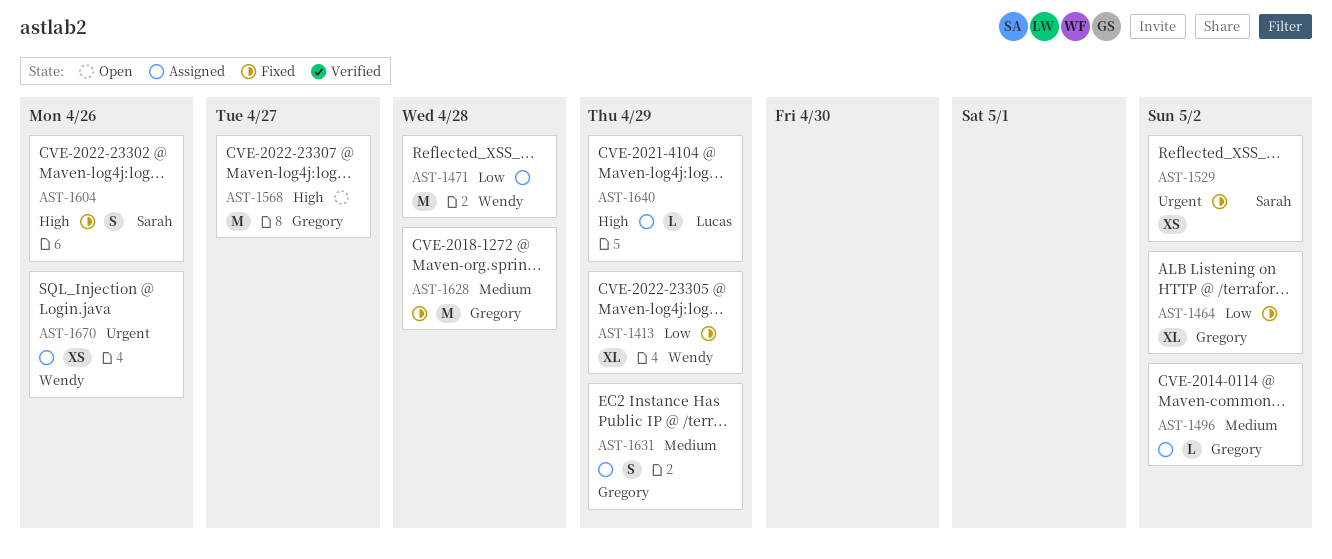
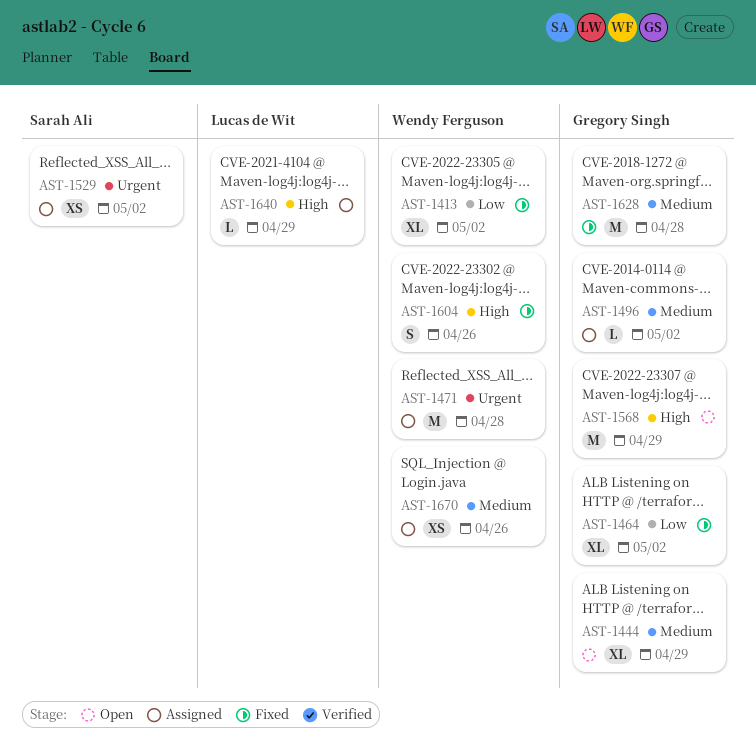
AST-1413, due: Apr 29 -> May 2
AST-1444: none -> present
AST-1471, priority: Low -> Urgent
AST-1529, status: Fixed -> Assigned
AST-1568, due: Apr 27 -> Apr 29
AST-1604, owner: Sarah Ali -> Wendy Ferguson
AST-1631: present -> none
AST-1670, priority: Urgent -> Medium

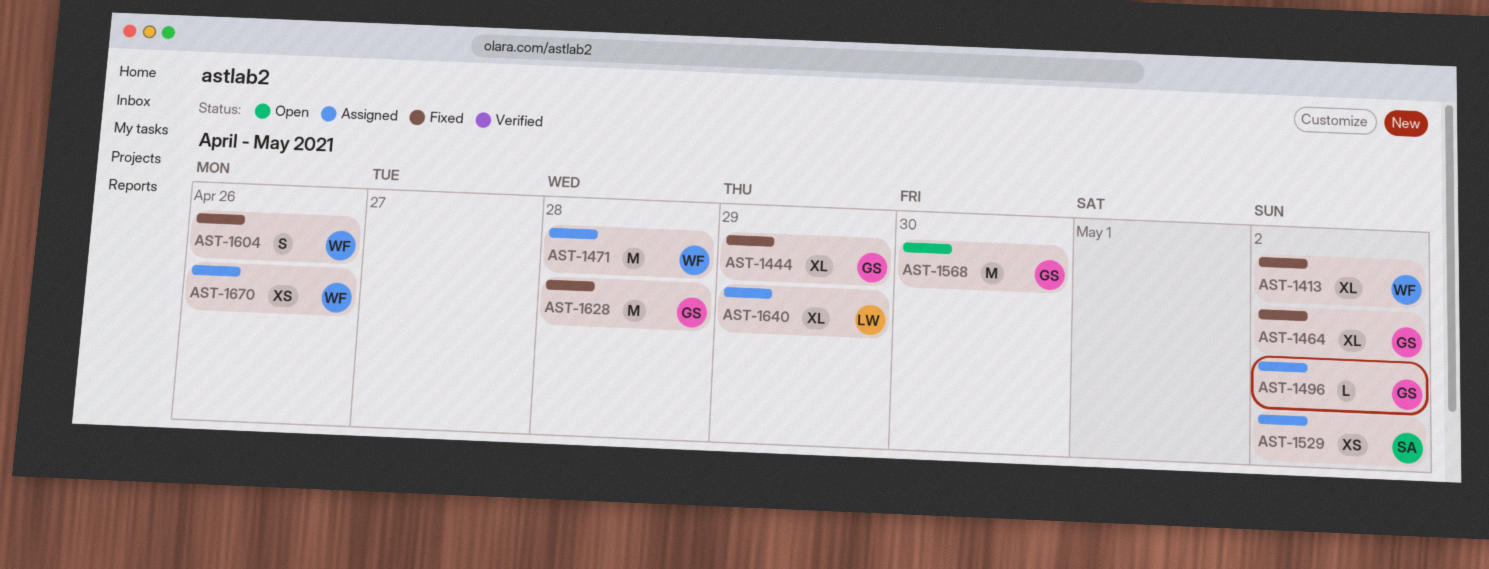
AST-1444, status: Open -> Fixed
AST-1568, due: Apr 29 -> Apr 30
AST-1640, estimate: L -> XL

